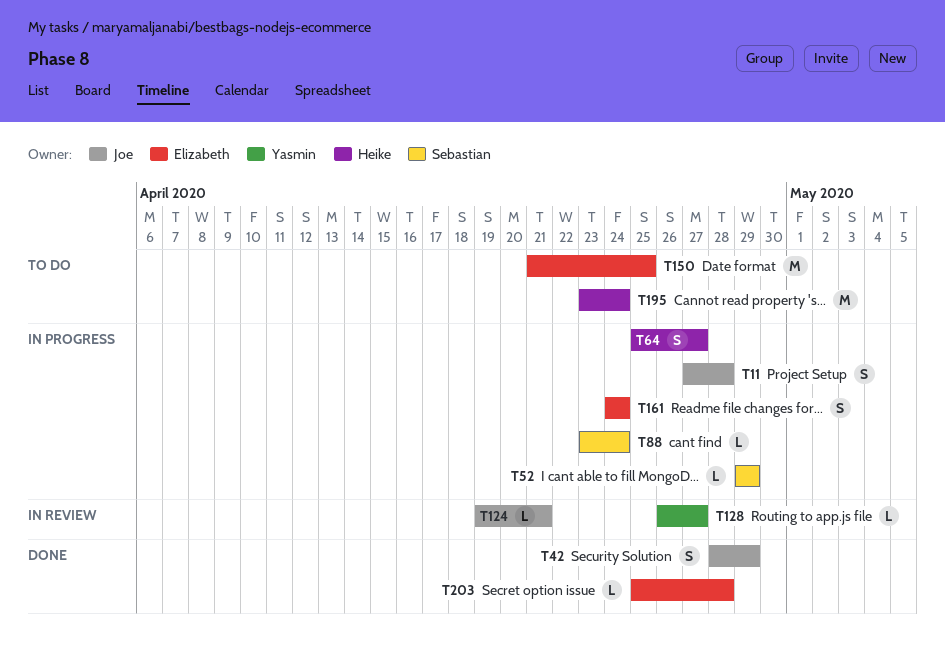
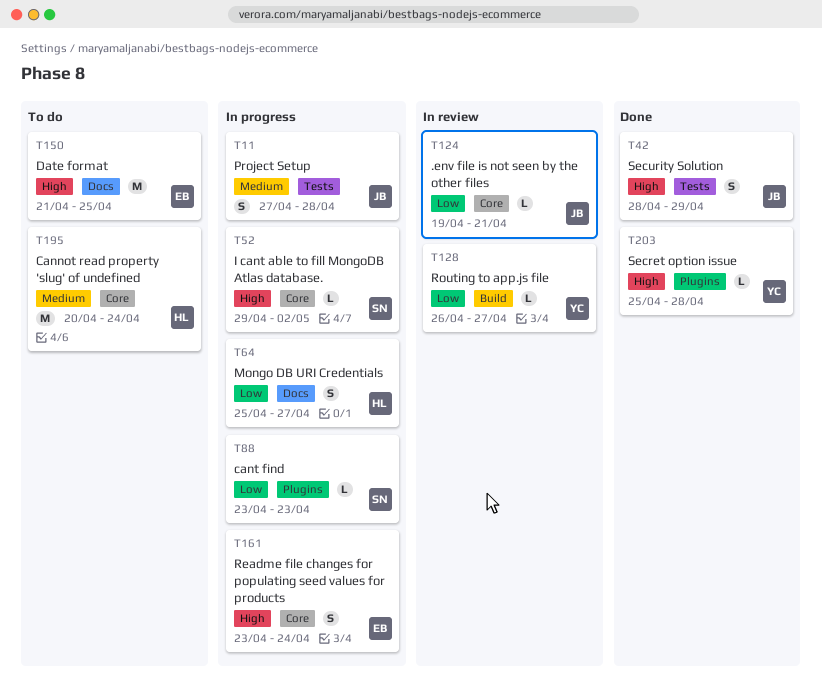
T52, due: Apr 29 -> May 2
T88, due: Apr 24 -> Apr 23
T161, start: Apr 24 -> Apr 23
T195, start: Apr 23 -> Apr 20
T203, owner: Elizabeth -> Yasmin

